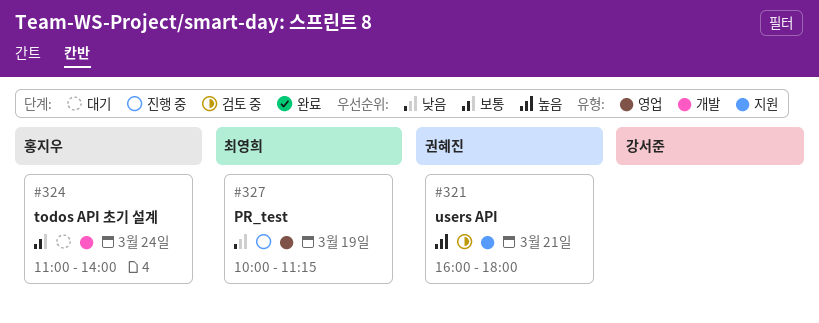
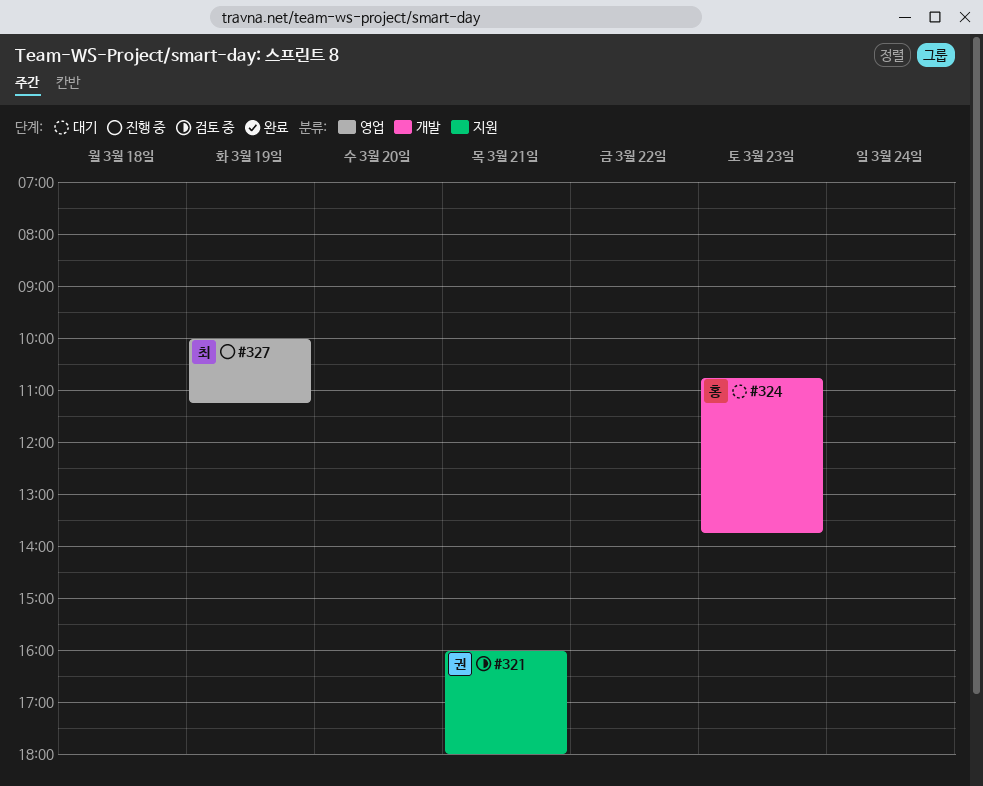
#324, day: Mar 24 -> Mar 23
#324, begins: 11:00 -> 10:45
#324, ends: 14:00 -> 13:45

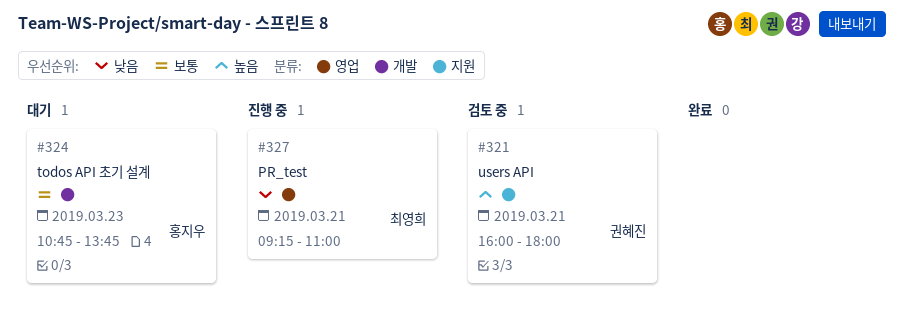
#327, day: Mar 19 -> Mar 21
#327, begins: 10:00 -> 09:15
#327, ends: 11:15 -> 11:00

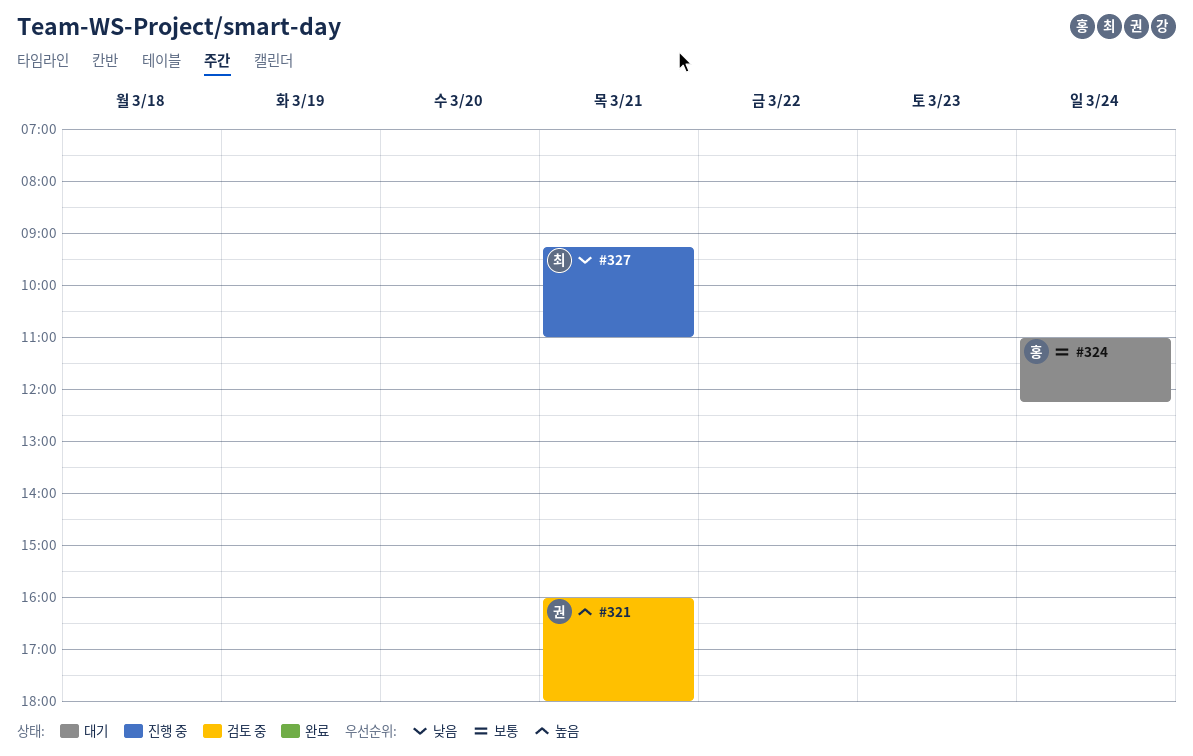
#324, day: Mar 23 -> Mar 24
#324, begins: 10:45 -> 11:00
#324, ends: 13:45 -> 12:15

